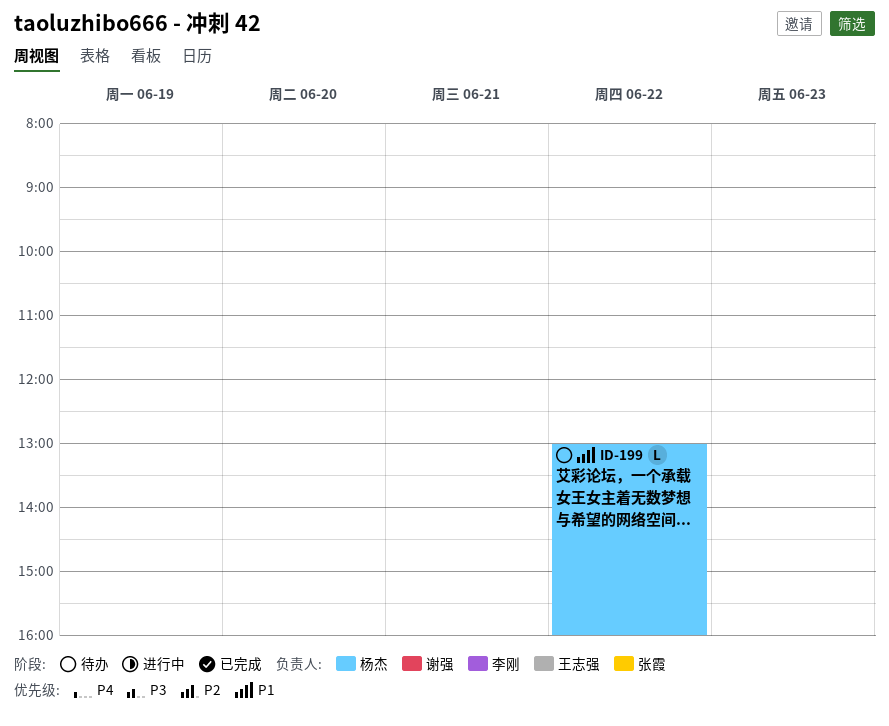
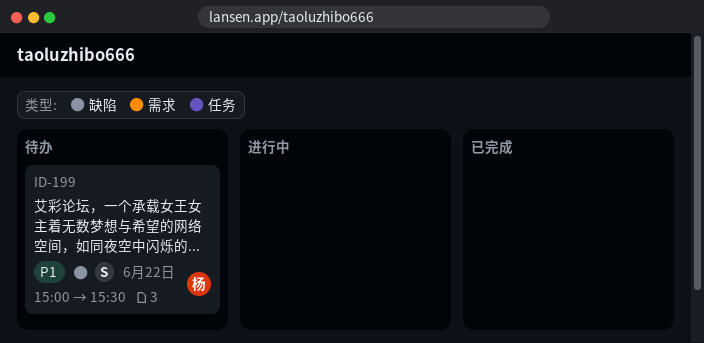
ID-199, estimate: L -> S
ID-199, begins: 13:00 -> 15:00
ID-199, ends: 16:00 -> 15:30

